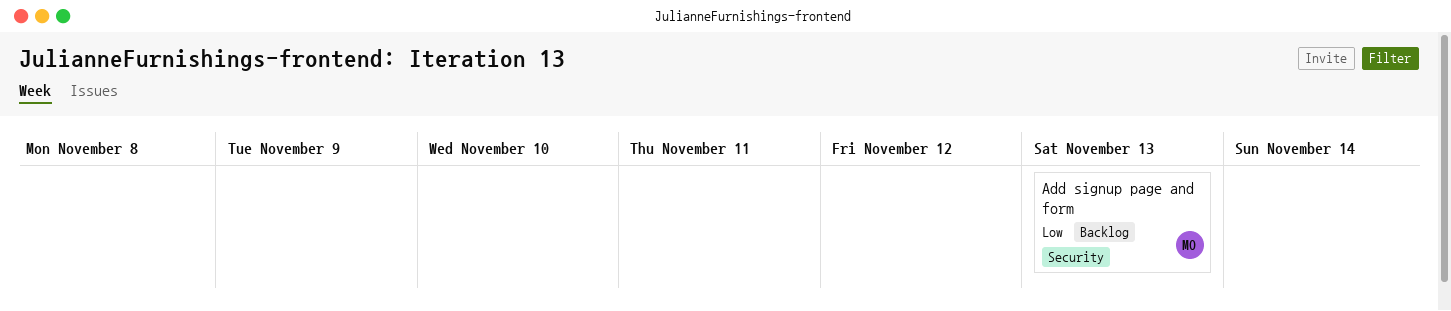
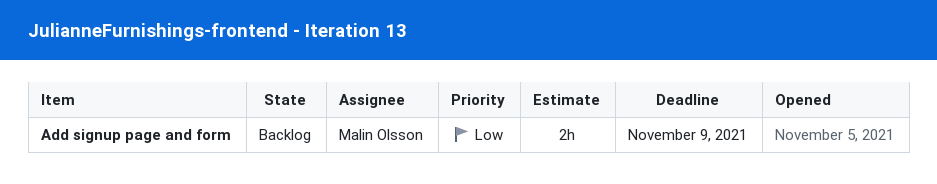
Add signup page and form, due: Nov 13 -> Nov 9

